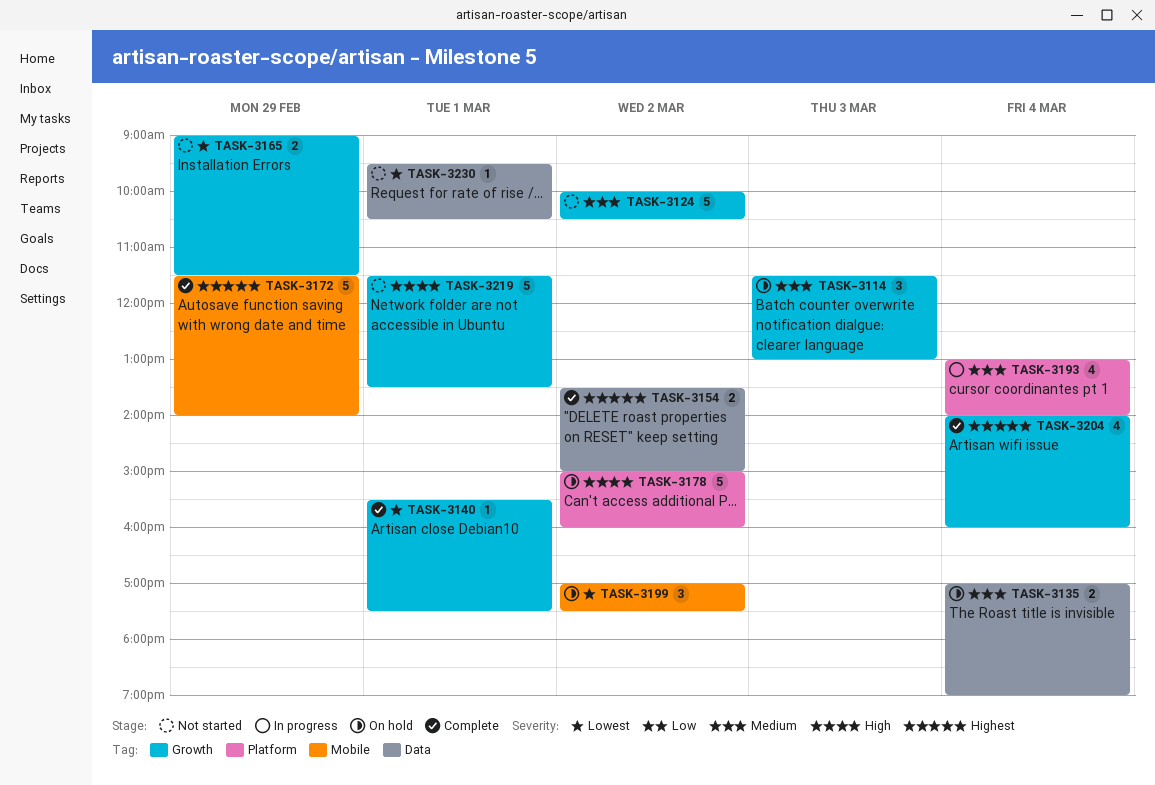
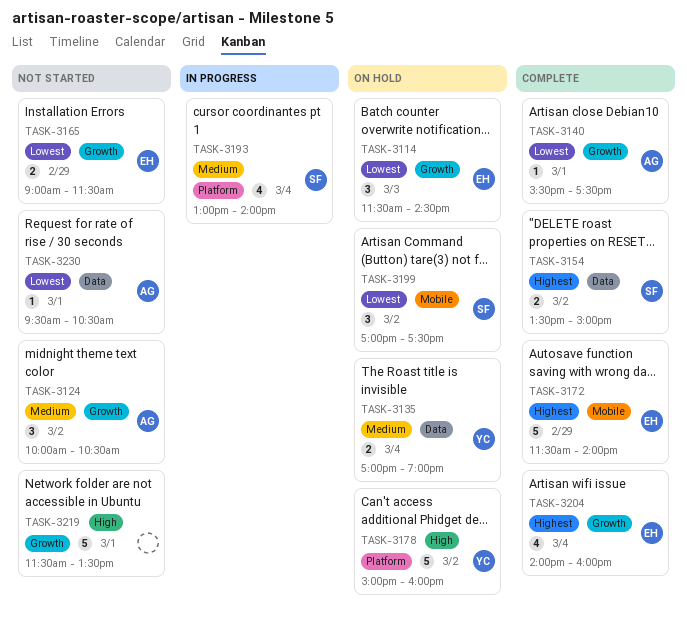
TASK-3114, priority: Medium -> Lowest
TASK-3114, ends: 13:00 -> 14:30
TASK-3124, estimate: 5 -> 3

